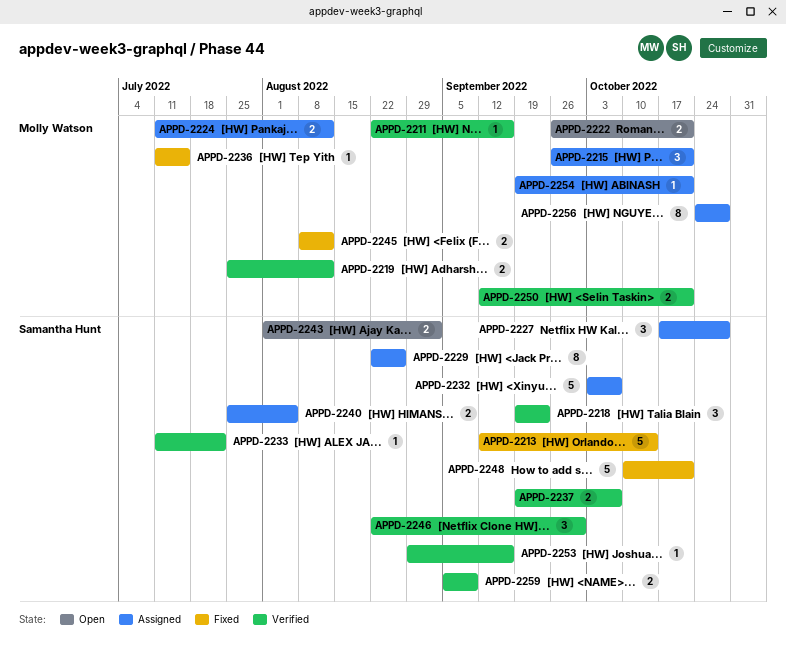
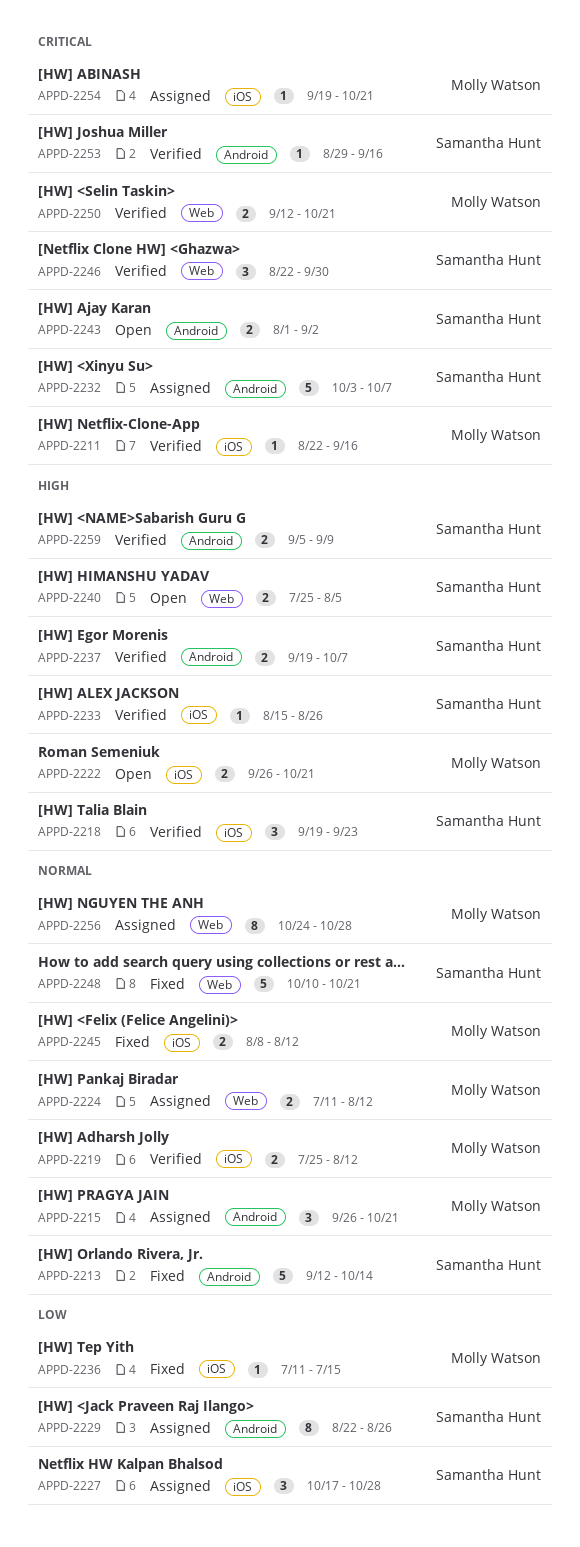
APPD-2233, start: Jul 11 -> Aug 15
APPD-2233, due: Jul 22 -> Aug 26
APPD-2240, status: Assigned -> Open

